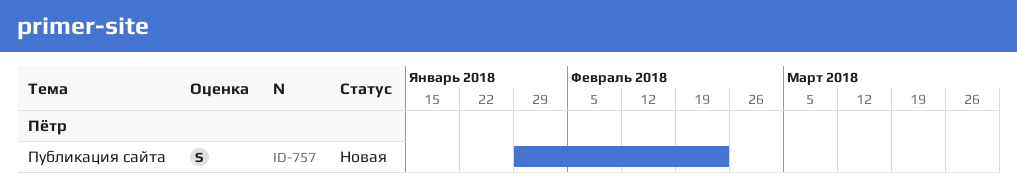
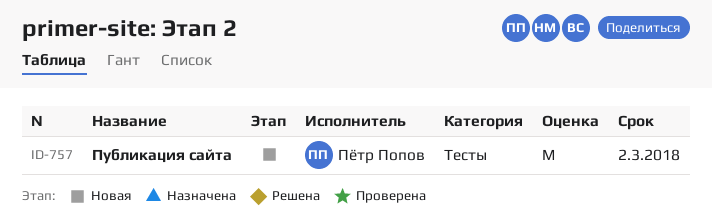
ID-757, estimate: S -> M
ID-757, due: Feb 23 -> Mar 2

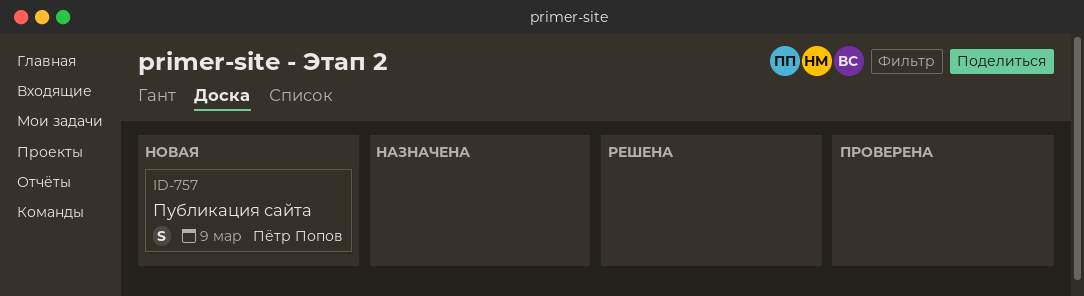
ID-757, estimate: M -> S
ID-757, due: Mar 2 -> Mar 9

